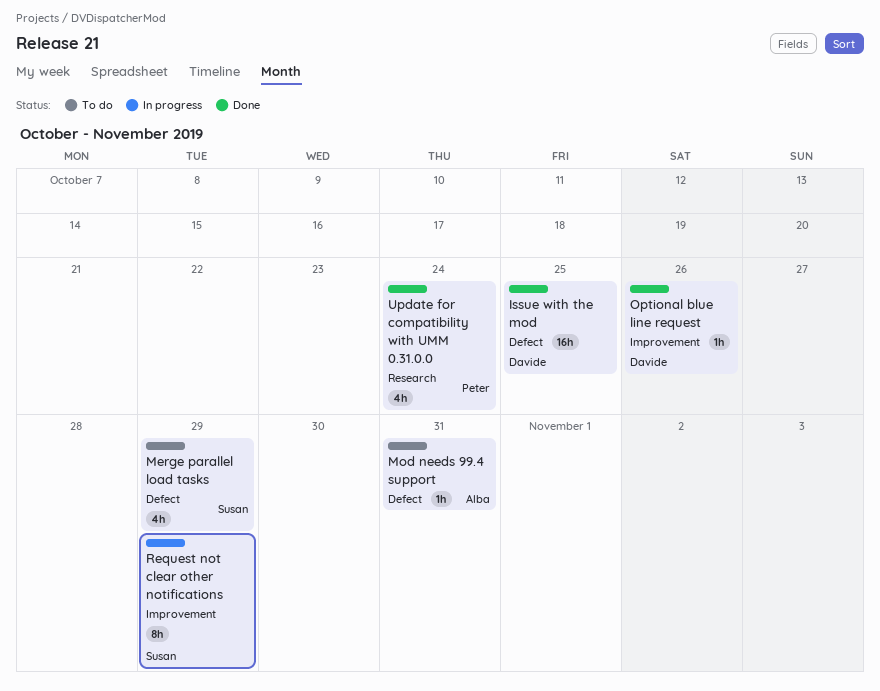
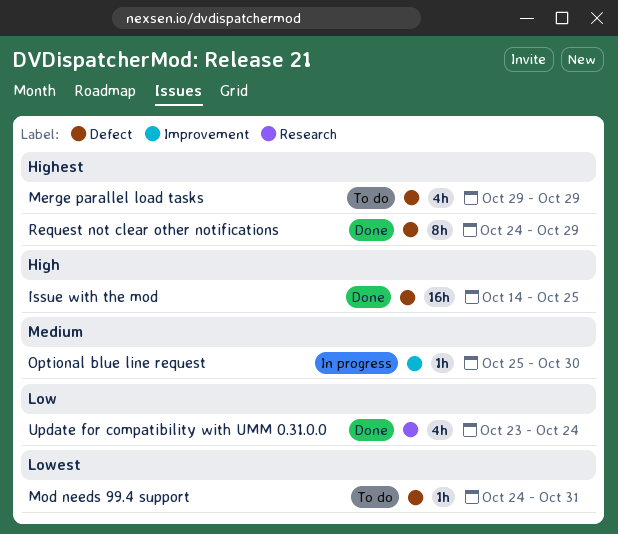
Optional blue line request, status: Done -> In progress
Optional blue line request, due: Oct 26 -> Oct 30
Request not clear other notifications, status: In progress -> Done
Request not clear other notifications, label: Improvement -> Defect

